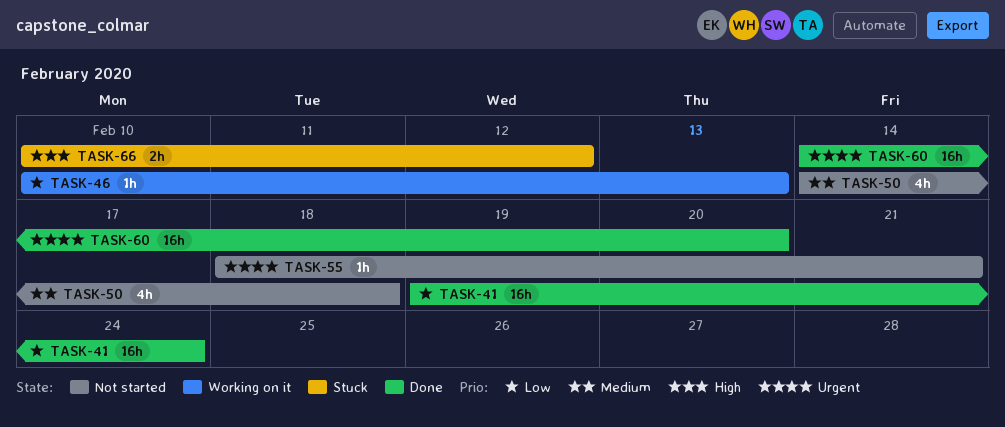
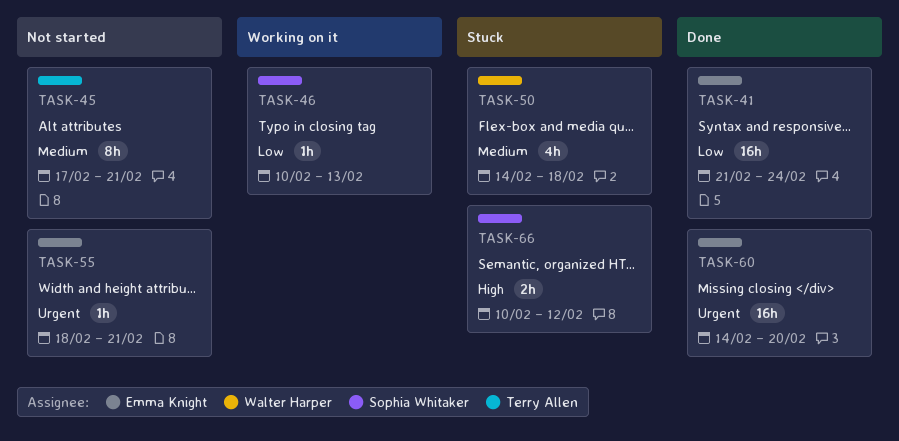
TASK-41, start: Feb 19 -> Feb 21
TASK-45: none -> present
TASK-50, status: Not started -> Stuck

